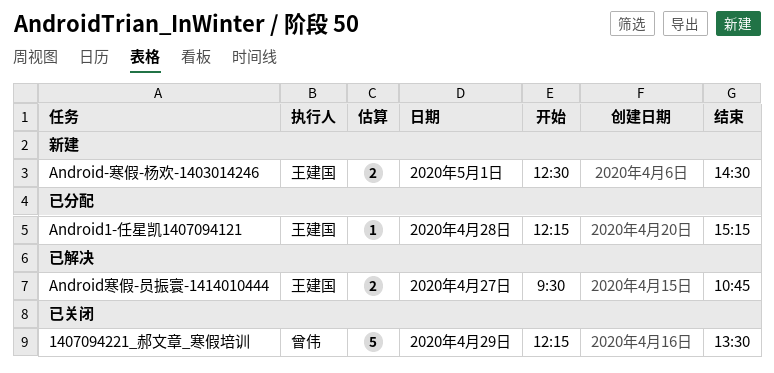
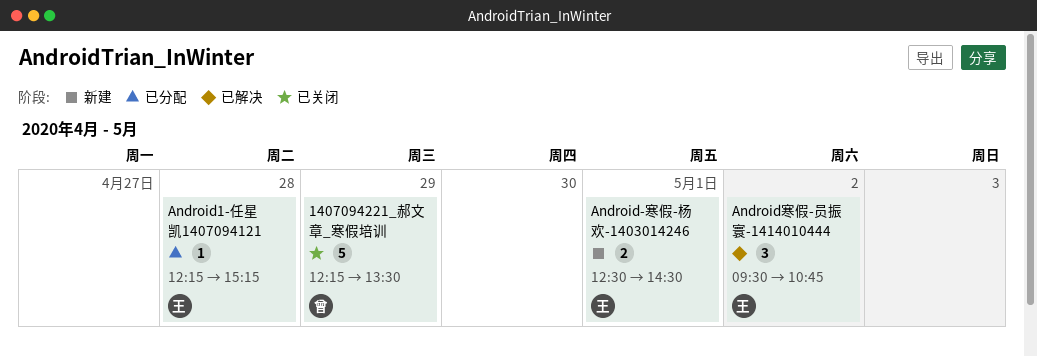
Android寒假-员振寰-1414010444, estimate: 2 -> 3
Android寒假-员振寰-1414010444, day: Apr 27 -> May 2

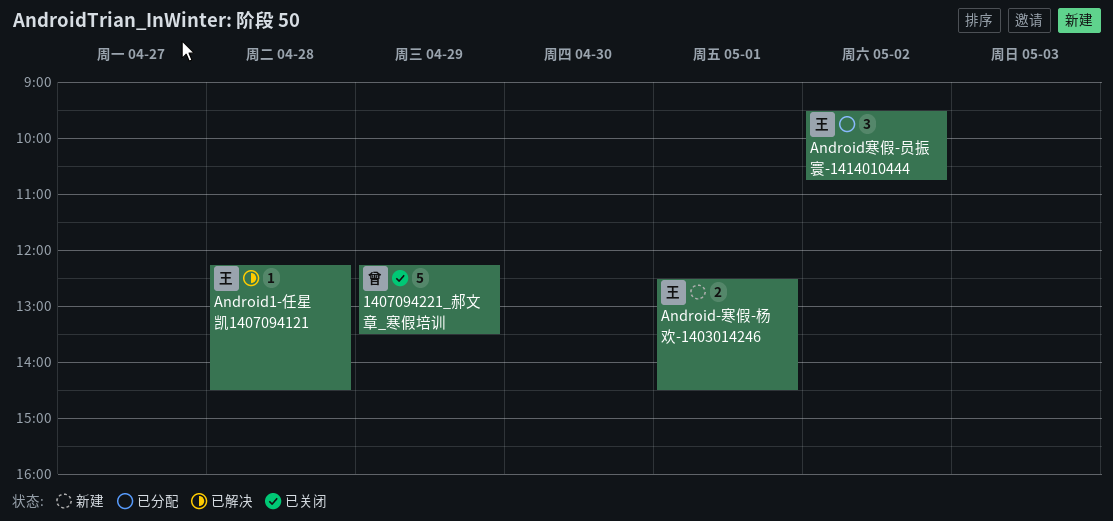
Android1-任星凯1407094121, status: 已分配 -> 已解决
Android1-任星凯1407094121, ends: 15:15 -> 14:30
Android寒假-员振寰-1414010444, status: 已解决 -> 已分配

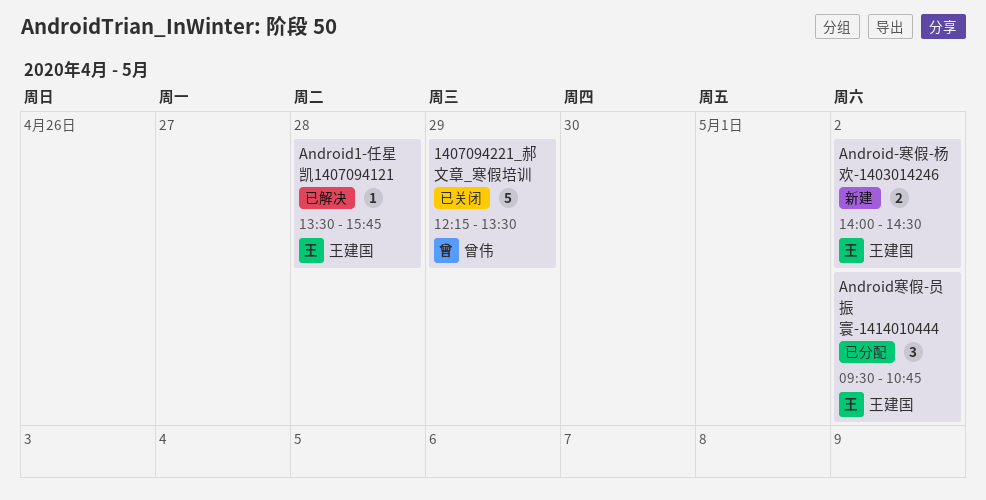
Android-寒假-杨欢-1403014246, day: May 1 -> May 2
Android-寒假-杨欢-1403014246, begins: 12:30 -> 14:00
Android1-任星凯1407094121, begins: 12:15 -> 13:30
Android1-任星凯1407094121, ends: 14:30 -> 15:45

